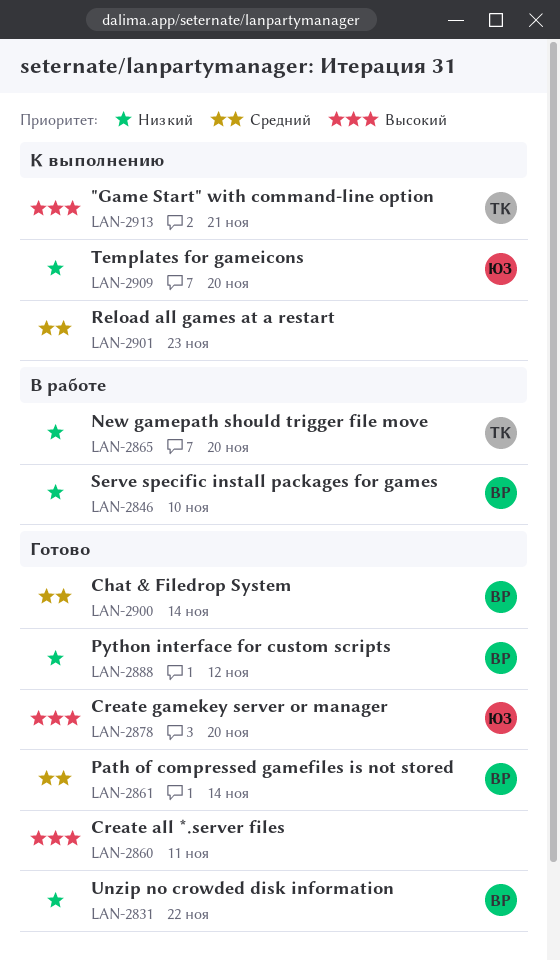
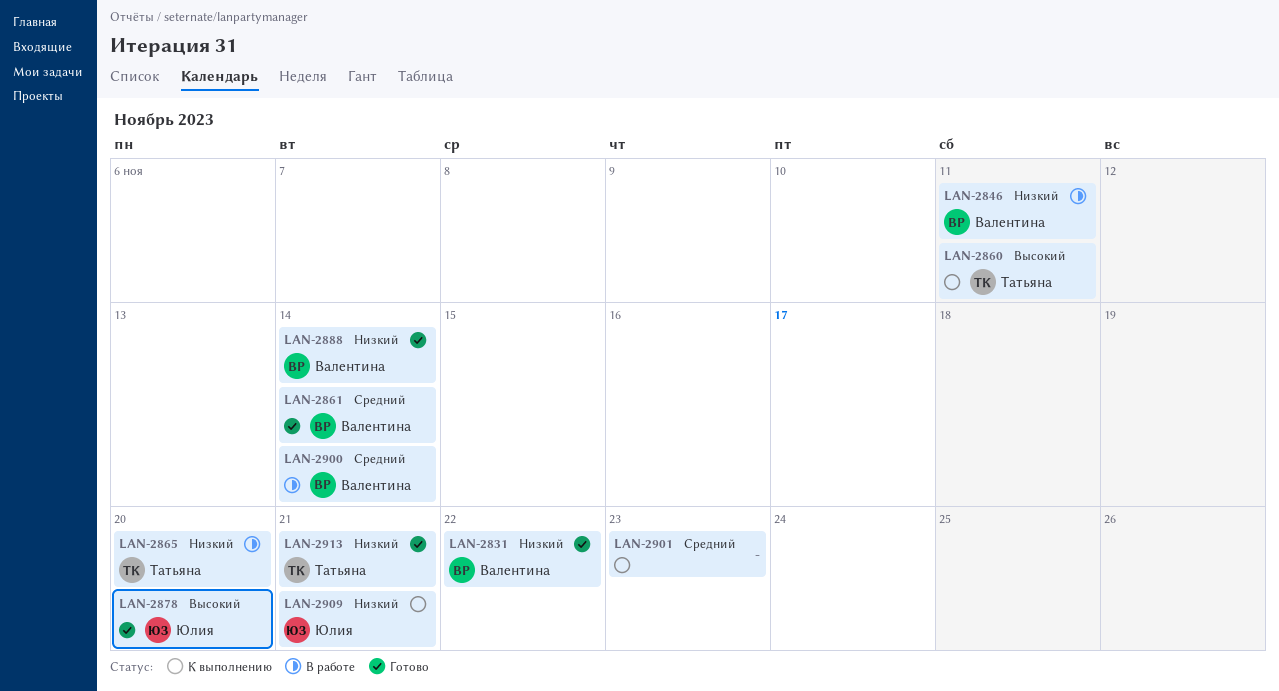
LAN-2846, due: Nov 10 -> Nov 11
LAN-2860, status: Готово -> К выполнению
LAN-2860, owner: none -> Татьяна
LAN-2888, due: Nov 12 -> Nov 14
LAN-2900, status: Готово -> В работе
LAN-2909, due: Nov 20 -> Nov 21
LAN-2913, status: К выполнению -> Готово
LAN-2913, priority: Высокий -> Низкий

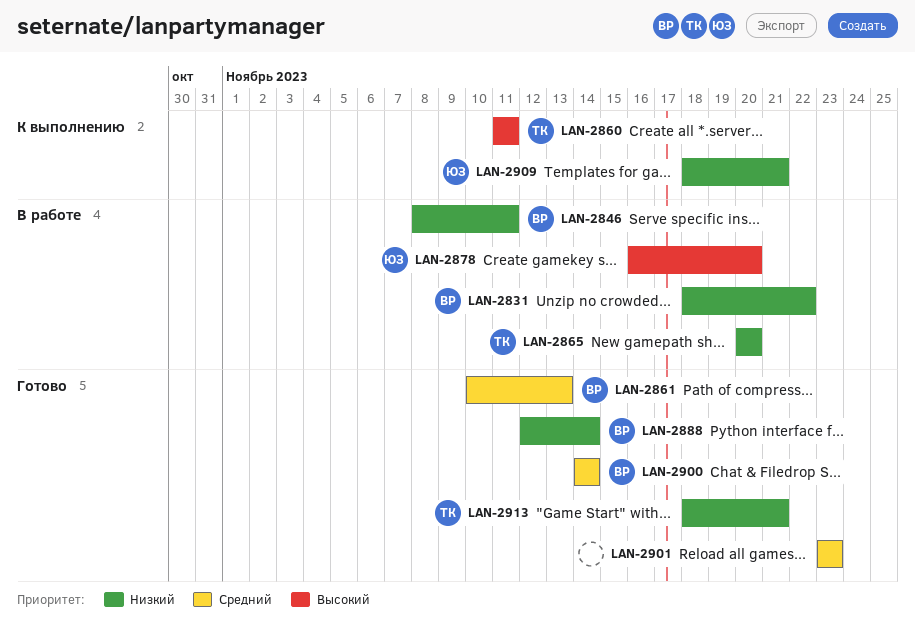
LAN-2831, status: Готово -> В работе
LAN-2861, due: Nov 14 -> Nov 13
LAN-2878, status: Готово -> В работе
LAN-2900, status: В работе -> Готово
LAN-2901, status: К выполнению -> Готово

